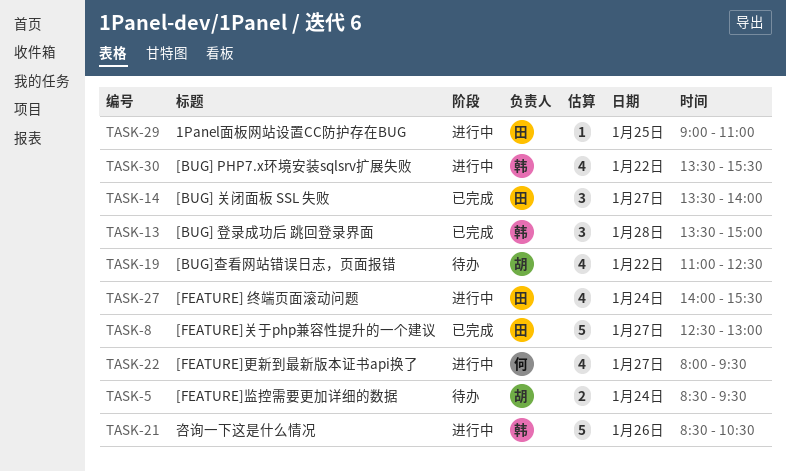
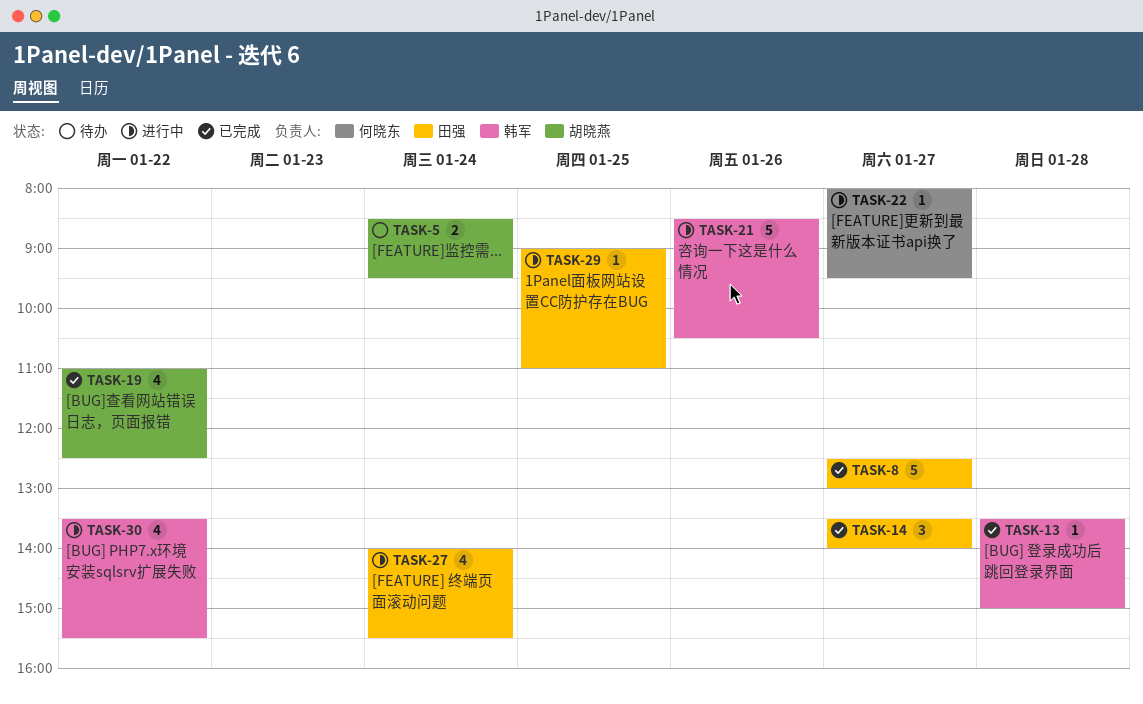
TASK-13, estimate: 3 -> 1
TASK-19, status: 待办 -> 已完成
TASK-22, estimate: 4 -> 1

